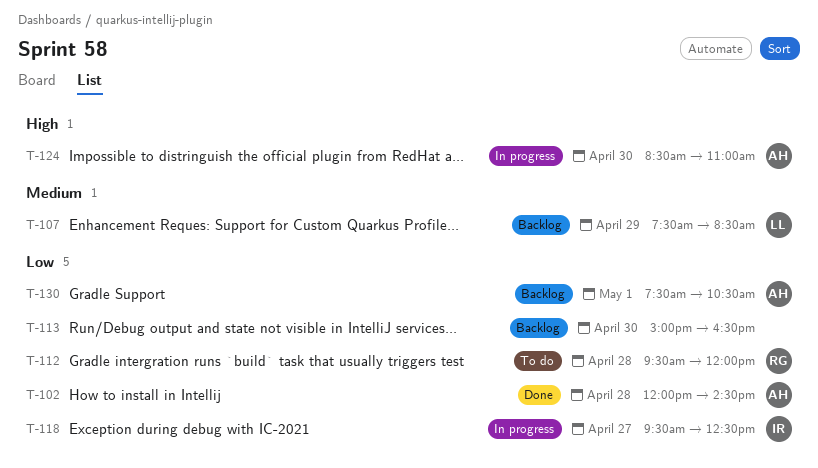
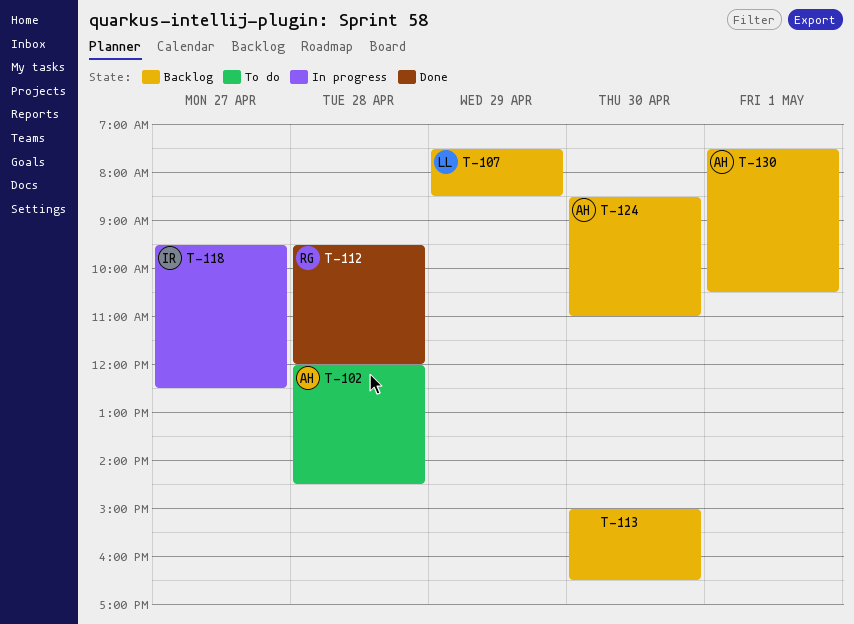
T-102, status: Done -> To do
T-112, status: To do -> Done
T-124, status: In progress -> Backlog

